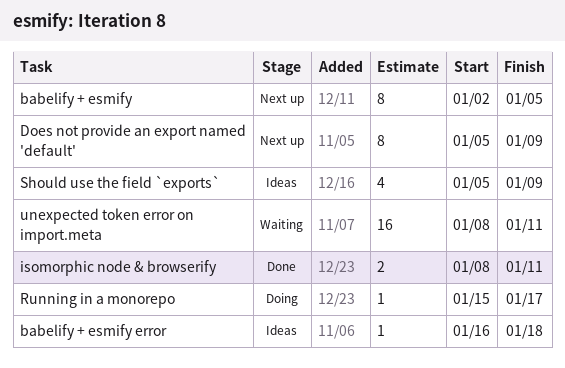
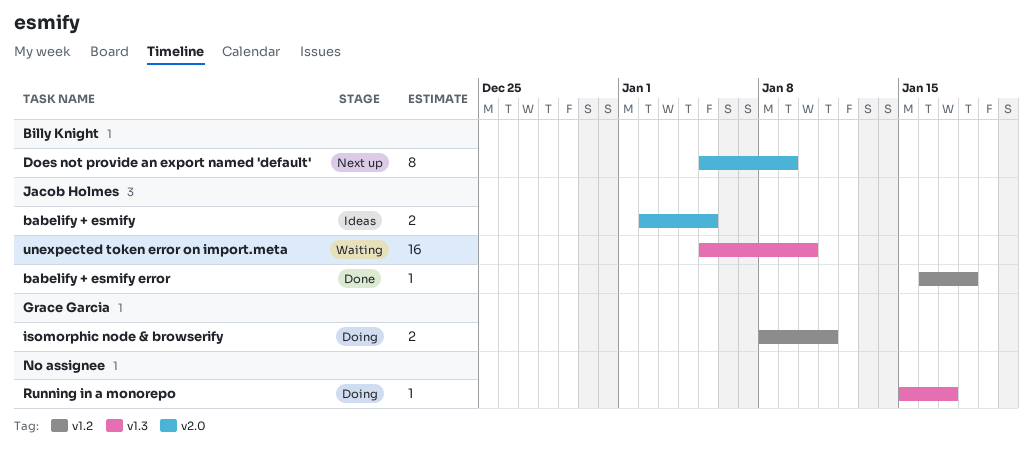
babelify + esmify, status: Next up -> Ideas
babelify + esmify, estimate: 8 -> 2
babelify + esmify error, status: Ideas -> Done
isomorphic node & browserify, status: Done -> Doing
Should use the field `exports`: present -> none
unexpected token error on import.meta, start: Jan 8 -> Jan 5
unexpected token error on import.meta, due: Jan 11 -> Jan 10

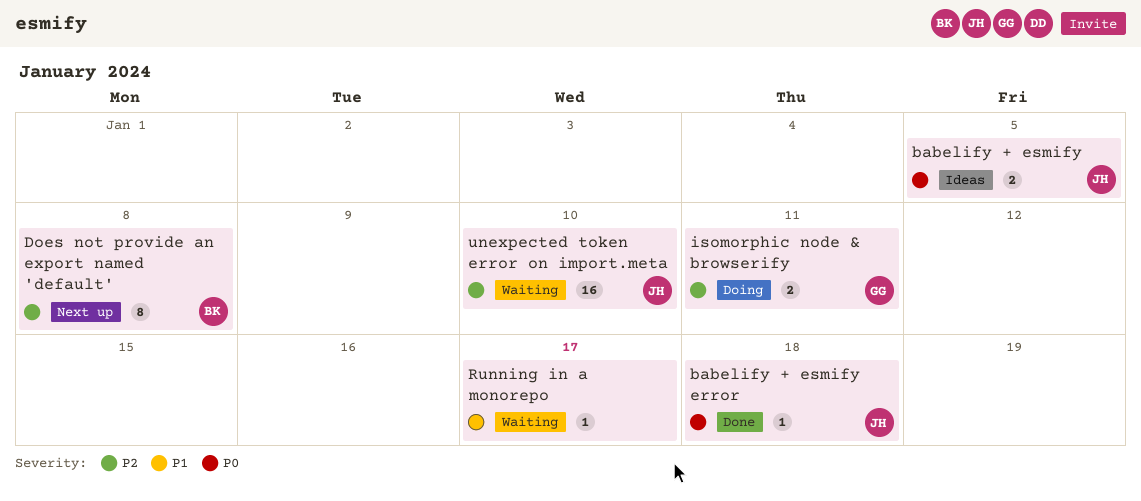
Does not provide an export named 'default', due: Jan 9 -> Jan 8
Running in a monorepo, status: Doing -> Waiting

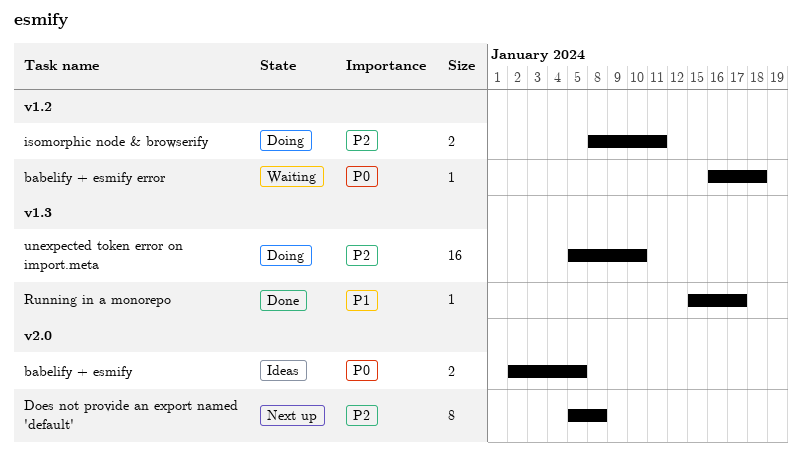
babelify + esmify error, status: Done -> Waiting
Running in a monorepo, status: Waiting -> Done
unexpected token error on import.meta, status: Waiting -> Doing

